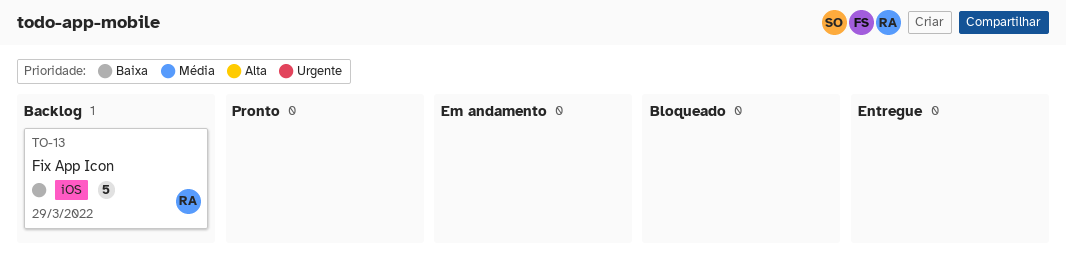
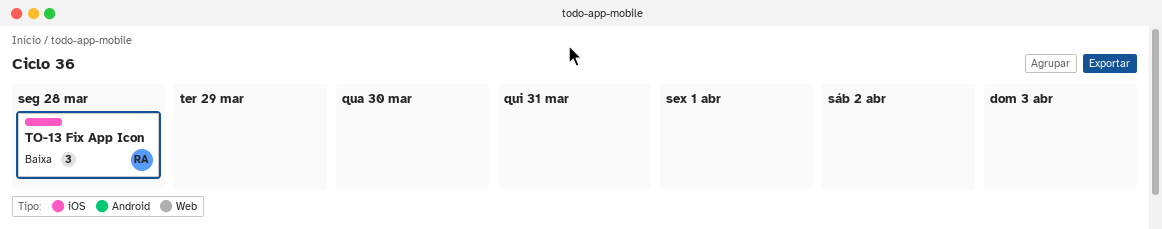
TO-13, estimate: 5 -> 3
TO-13, due: Mar 29 -> Mar 28

